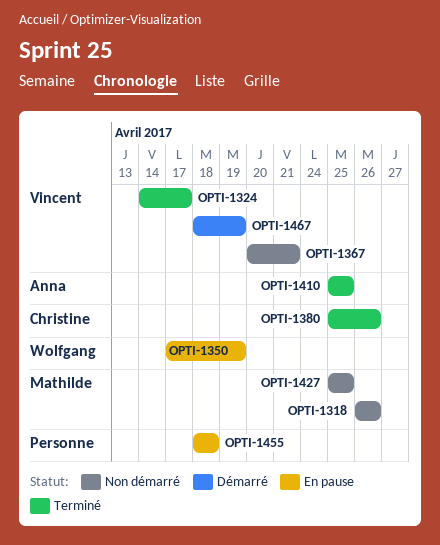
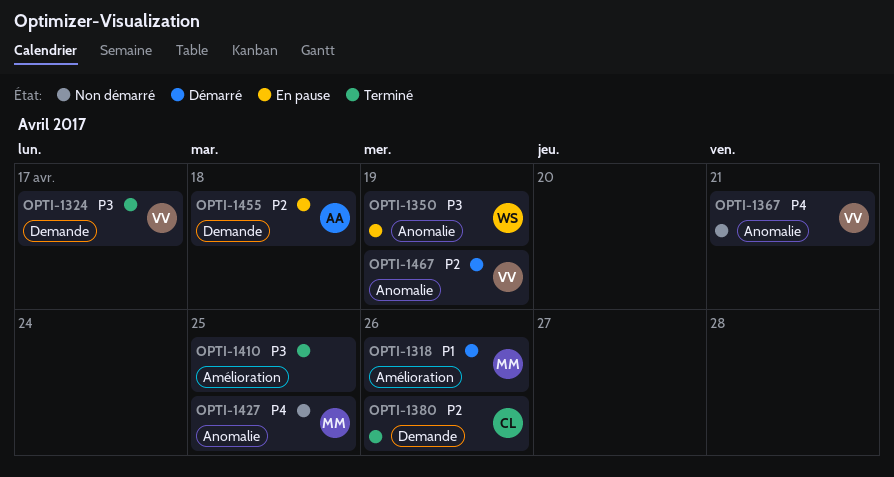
OPTI-1318, status: Non démarré -> Démarré
OPTI-1410, owner: Anna -> none
OPTI-1455, owner: none -> Anna

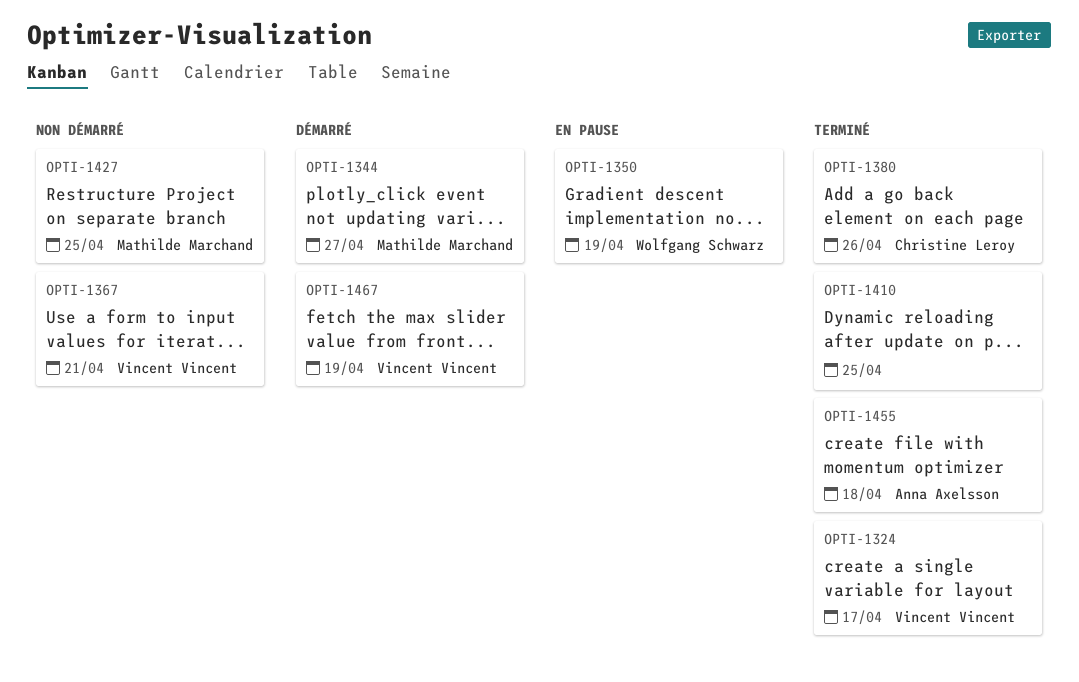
OPTI-1318: present -> none
OPTI-1344: none -> present
OPTI-1455, status: En pause -> Terminé

